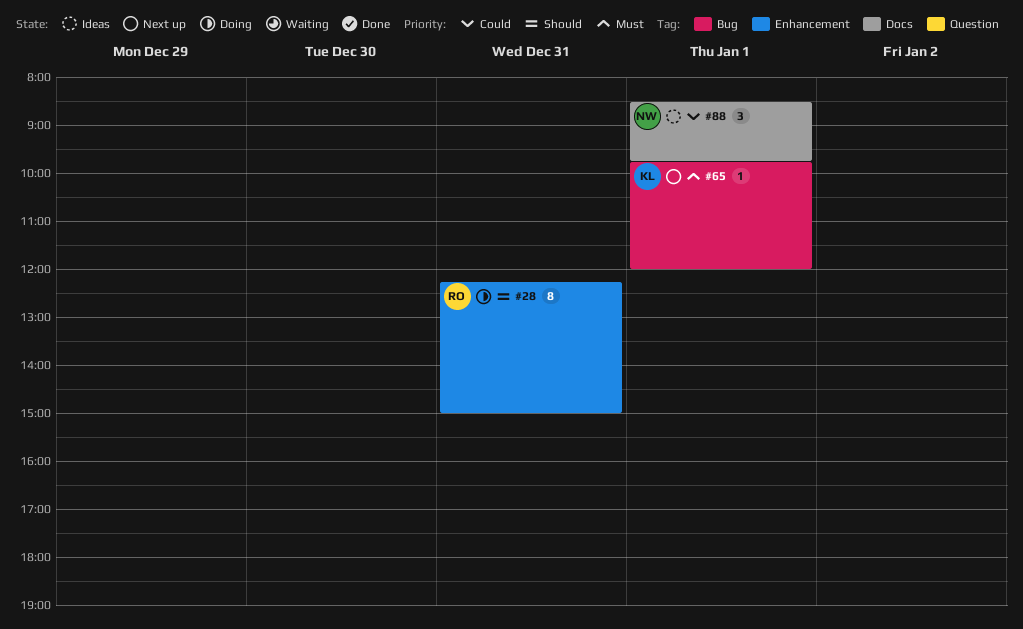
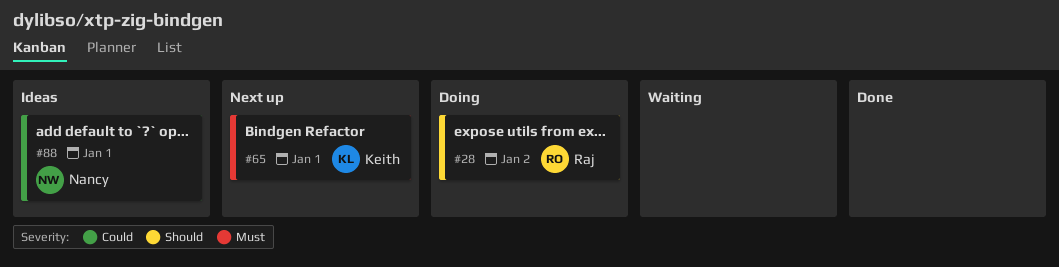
#28, day: Dec 31 -> Jan 2

